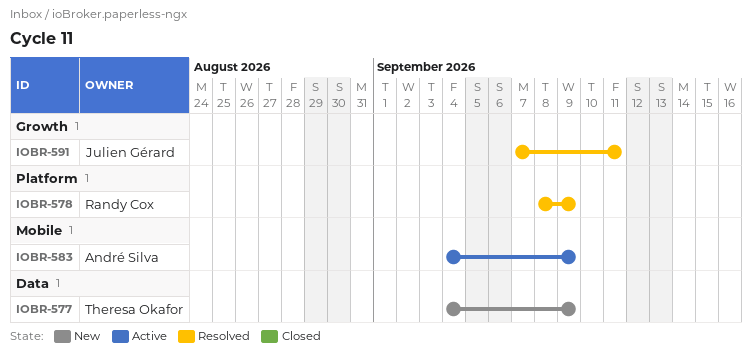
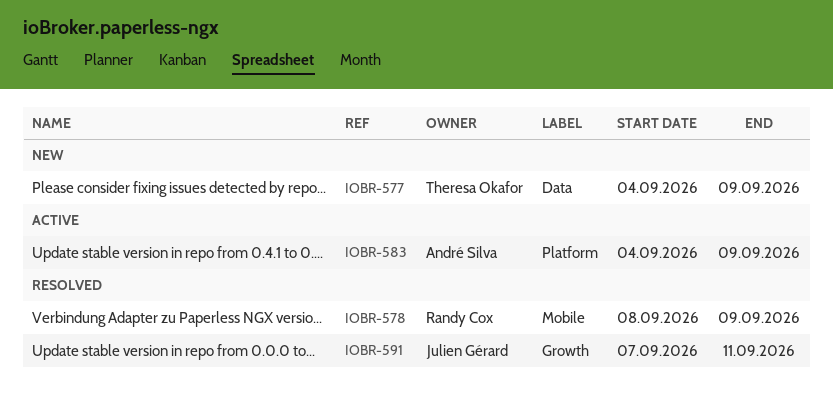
IOBR-578, label: Platform -> Mobile
IOBR-583, label: Mobile -> Platform

